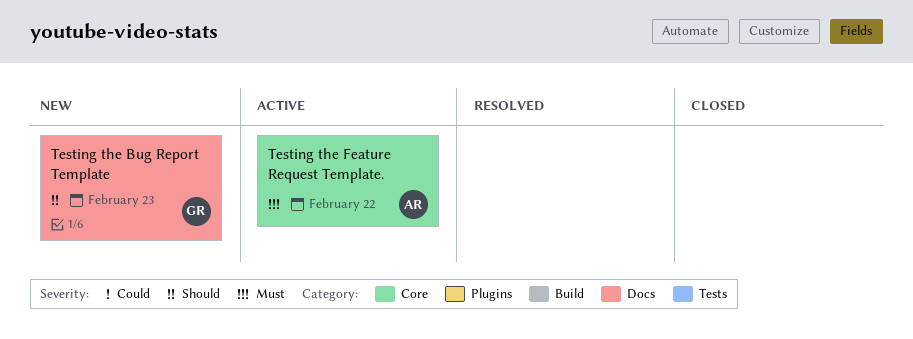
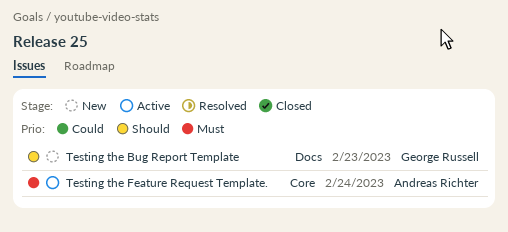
Testing the Feature Request Template., due: Feb 22 -> Feb 24

